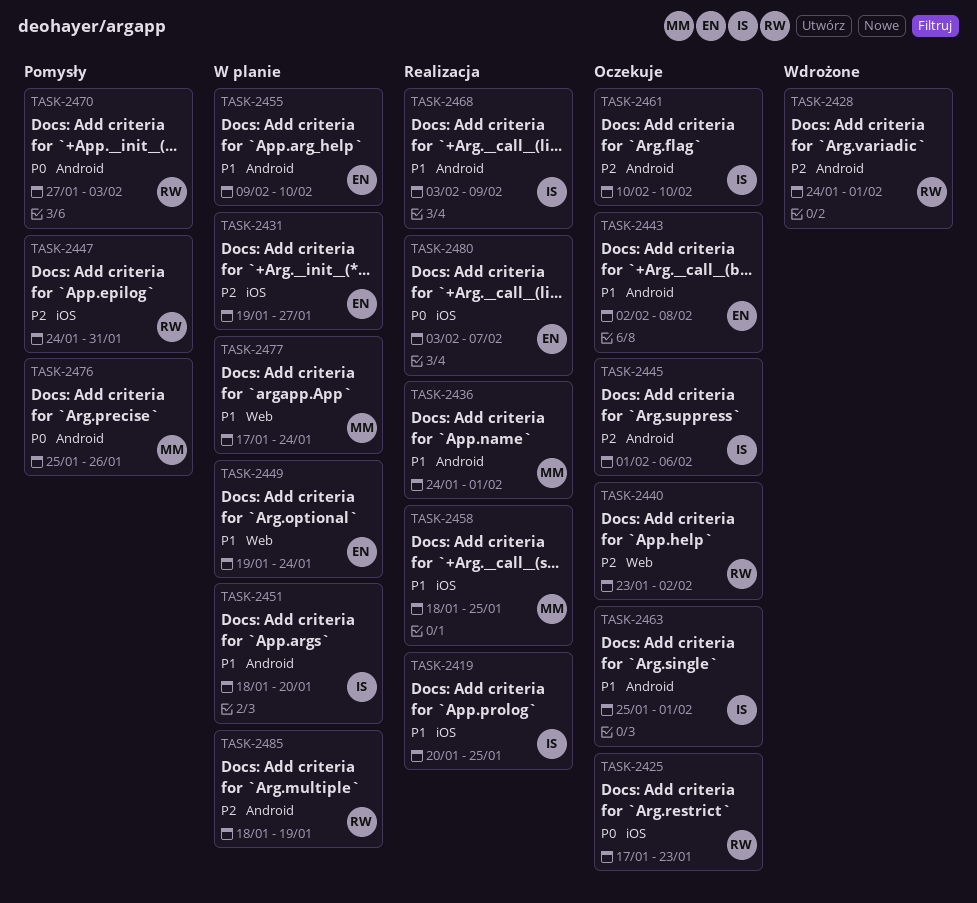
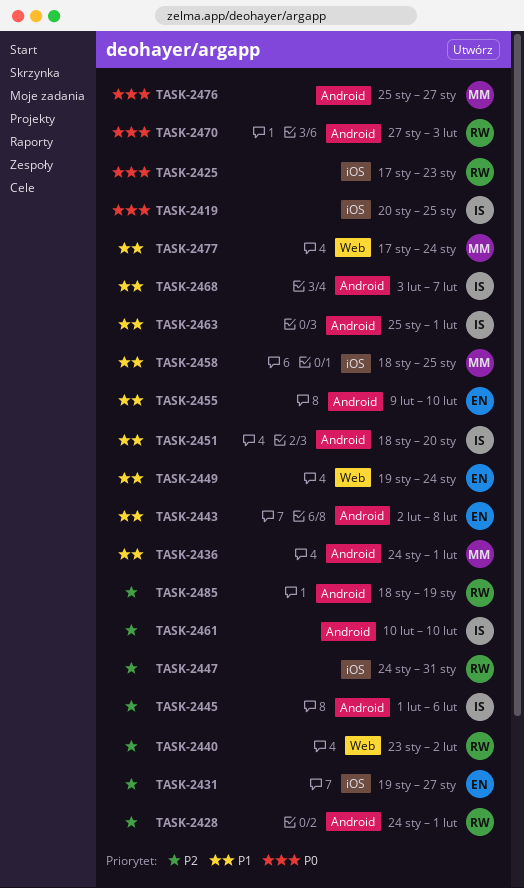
TASK-2419, priority: P1 -> P0
TASK-2468, due: Feb 9 -> Feb 7
TASK-2476, due: Jan 26 -> Jan 27
TASK-2480: present -> none

